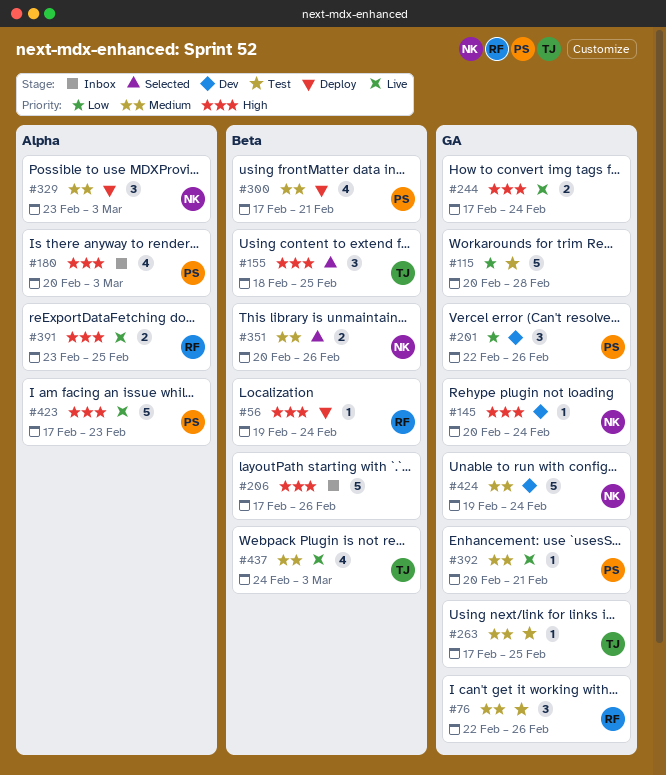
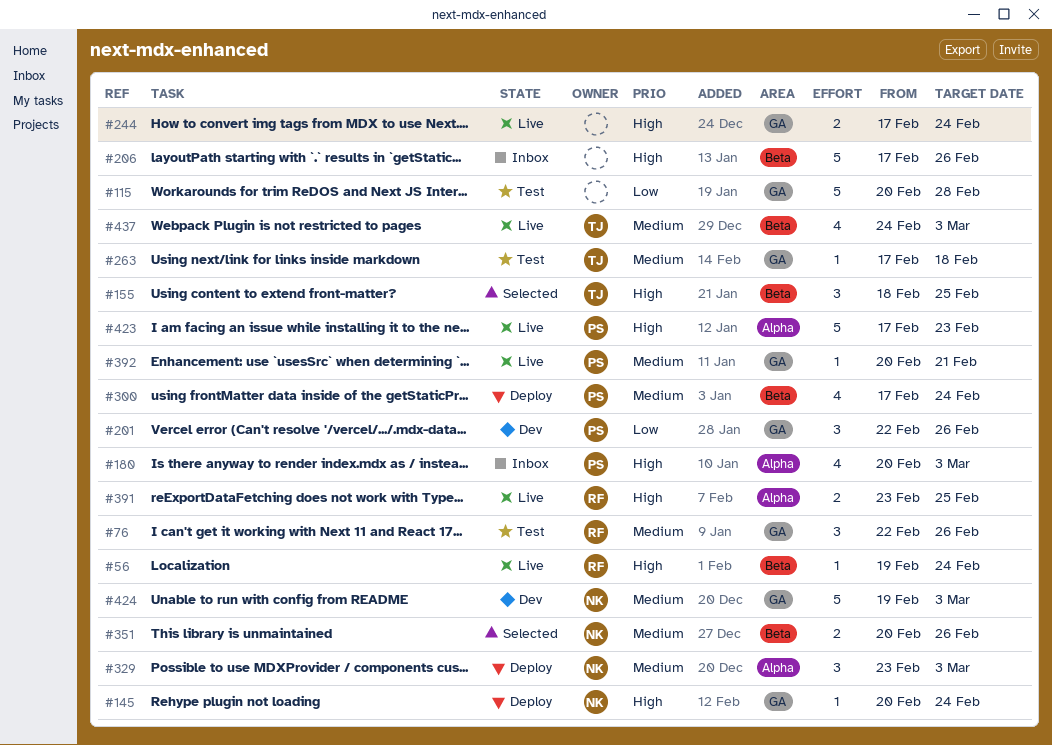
#56, status: Deploy -> Live
#145, status: Dev -> Deploy
#263, due: Feb 25 -> Feb 18
#300, due: Feb 21 -> Feb 24
#424, due: Feb 24 -> Mar 3

